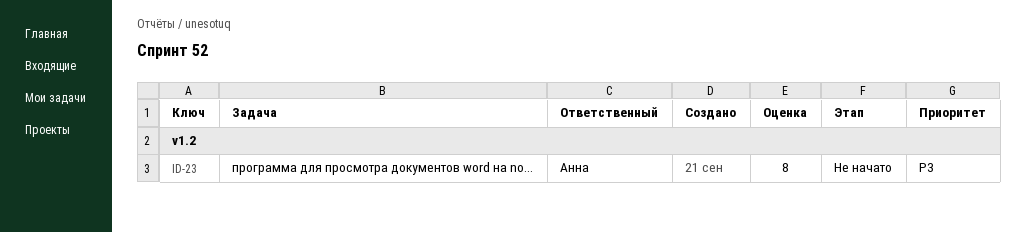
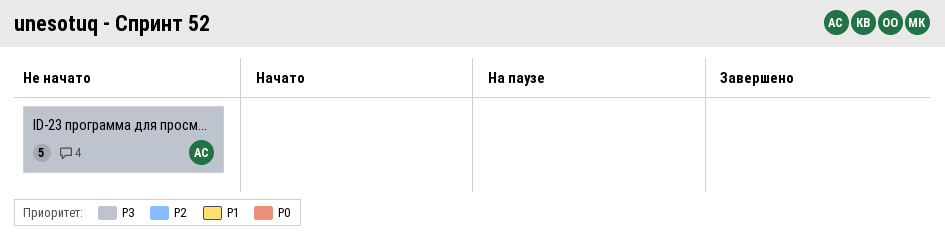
ID-23, estimate: 8 -> 5

